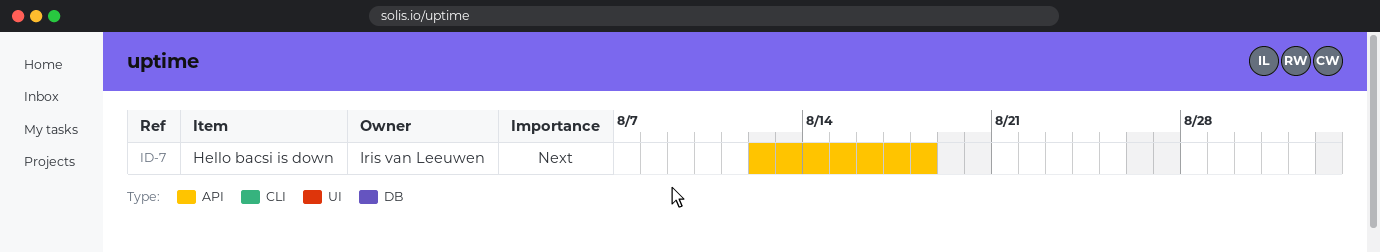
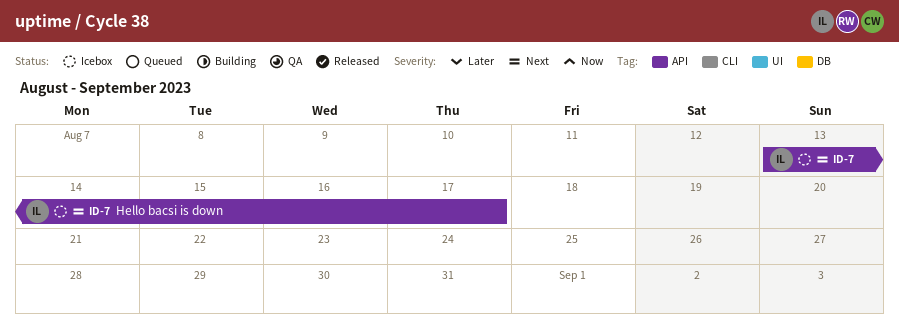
ID-7, start: Aug 12 -> Aug 13
ID-7, due: Aug 18 -> Aug 17

